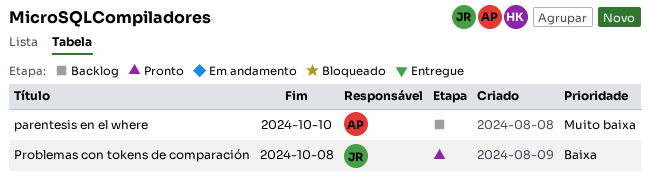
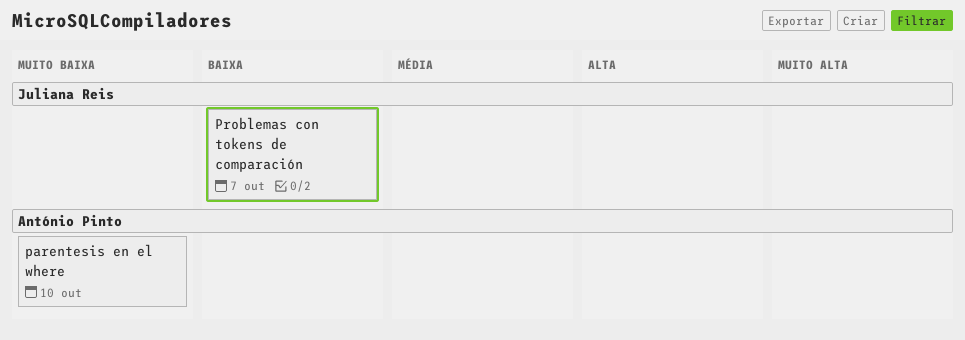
Problemas con tokens de comparación, due: Oct 8 -> Oct 7

